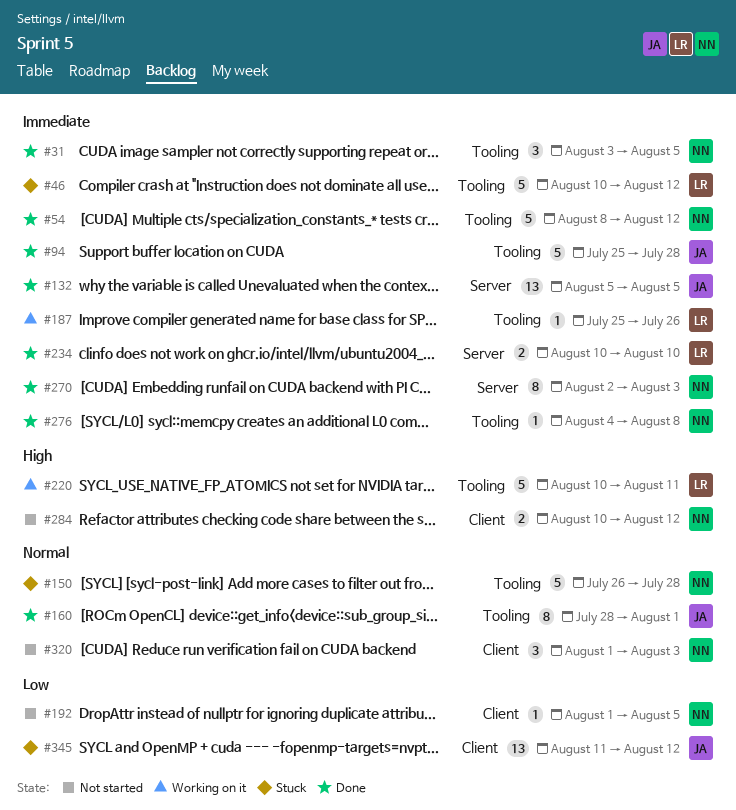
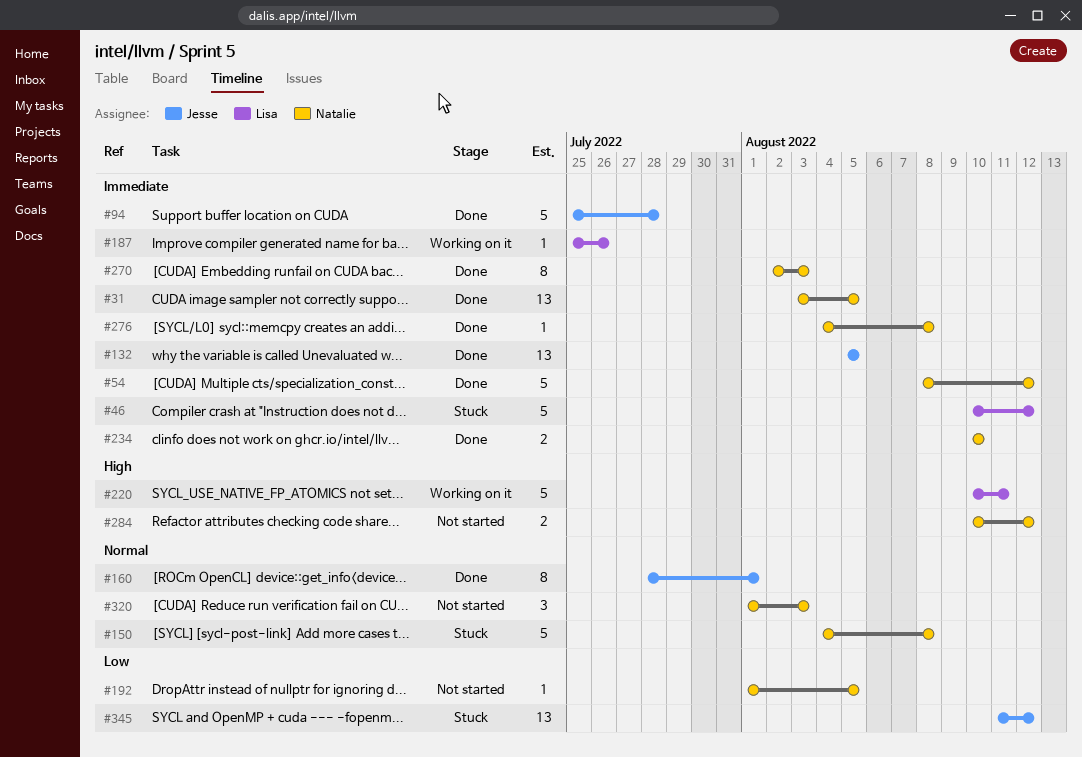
#31, estimate: 3 -> 13
#150, start: Jul 26 -> Aug 4
#150, due: Jul 28 -> Aug 8
#234, owner: Lisa -> Natalie

